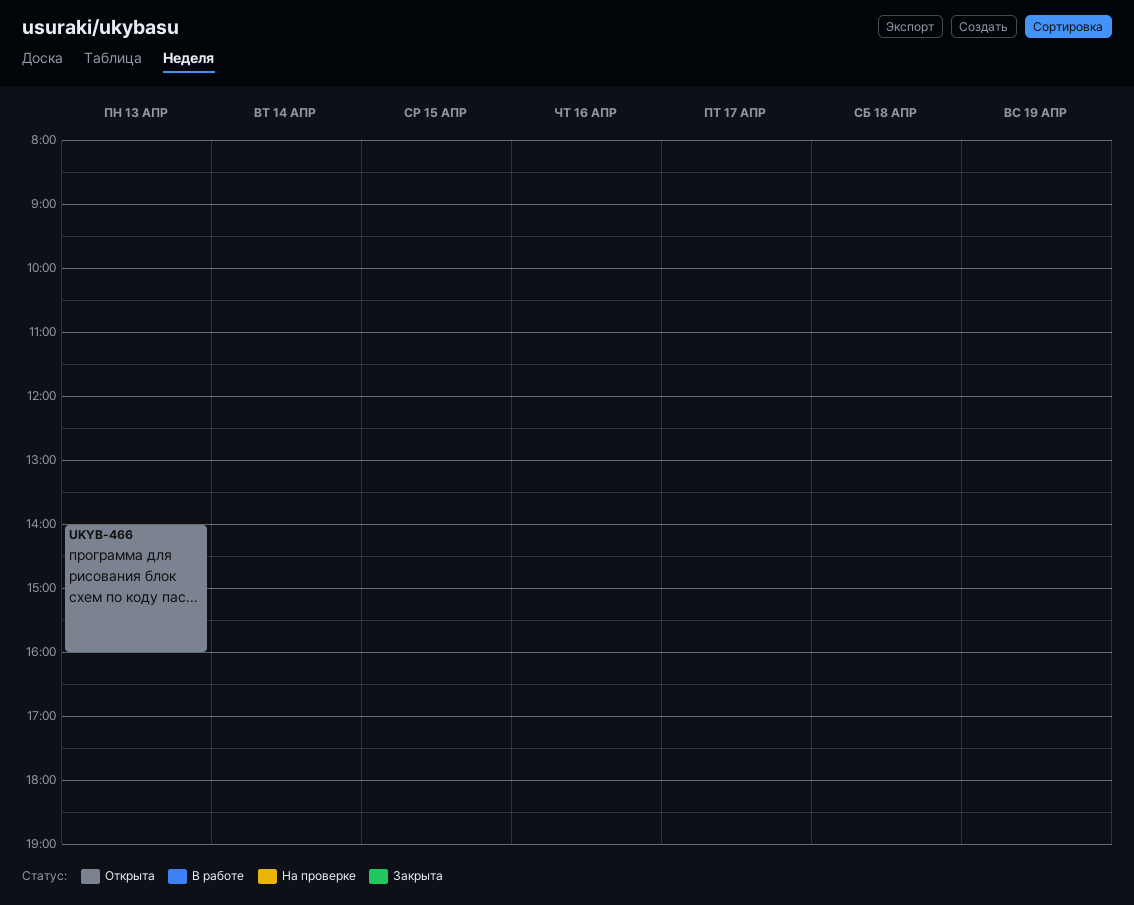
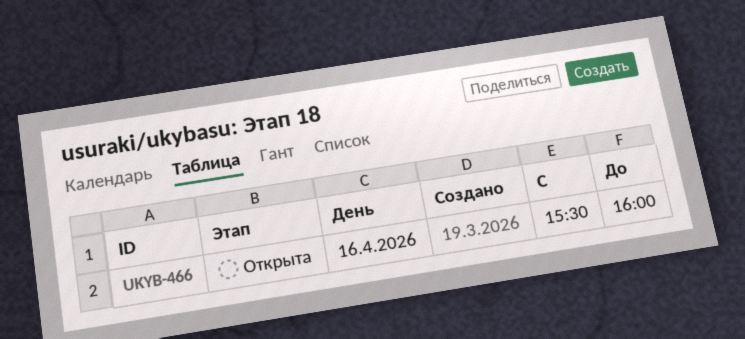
UKYB-466, day: Apr 13 -> Apr 16
UKYB-466, begins: 14:00 -> 15:30

